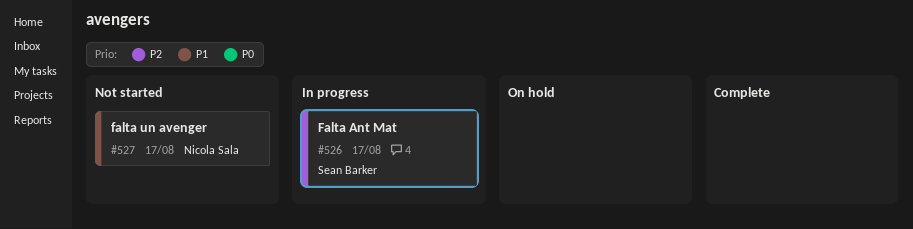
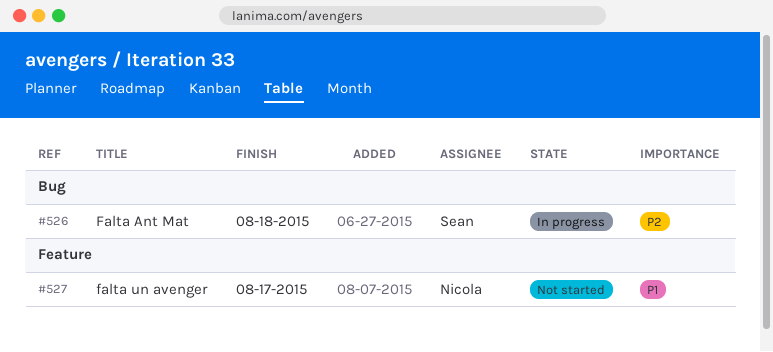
#526, due: Aug 17 -> Aug 18

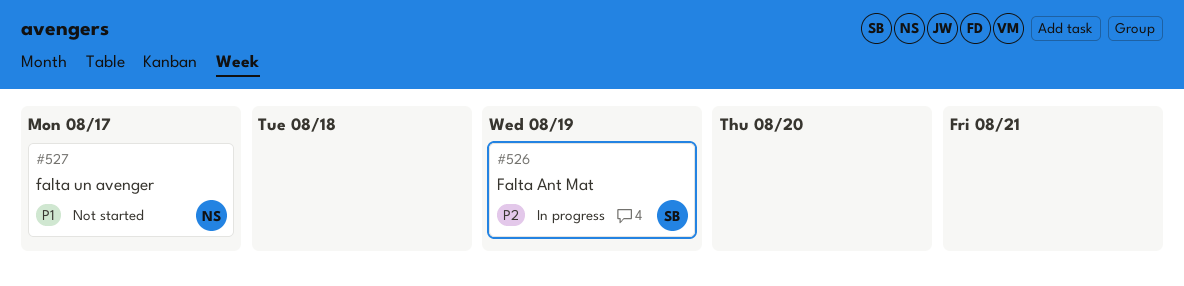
#526, due: Aug 18 -> Aug 19

